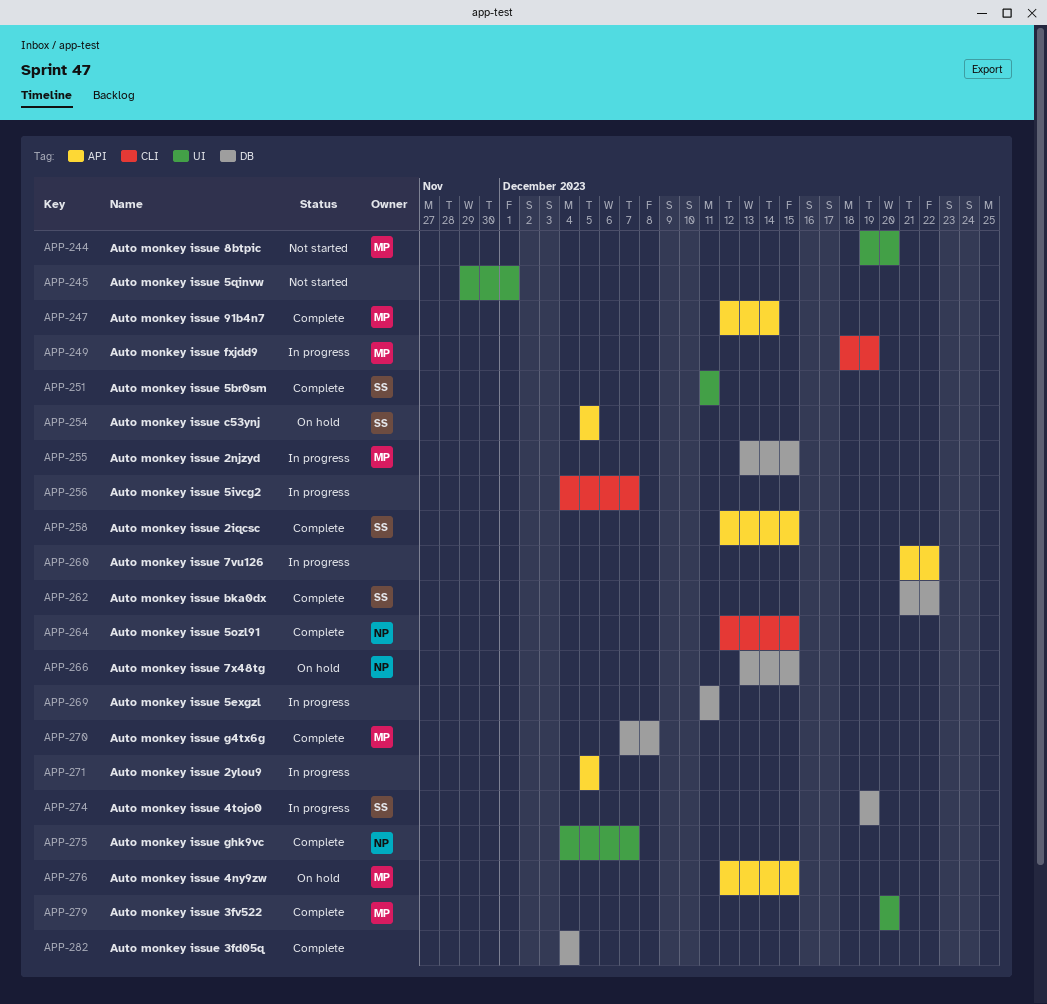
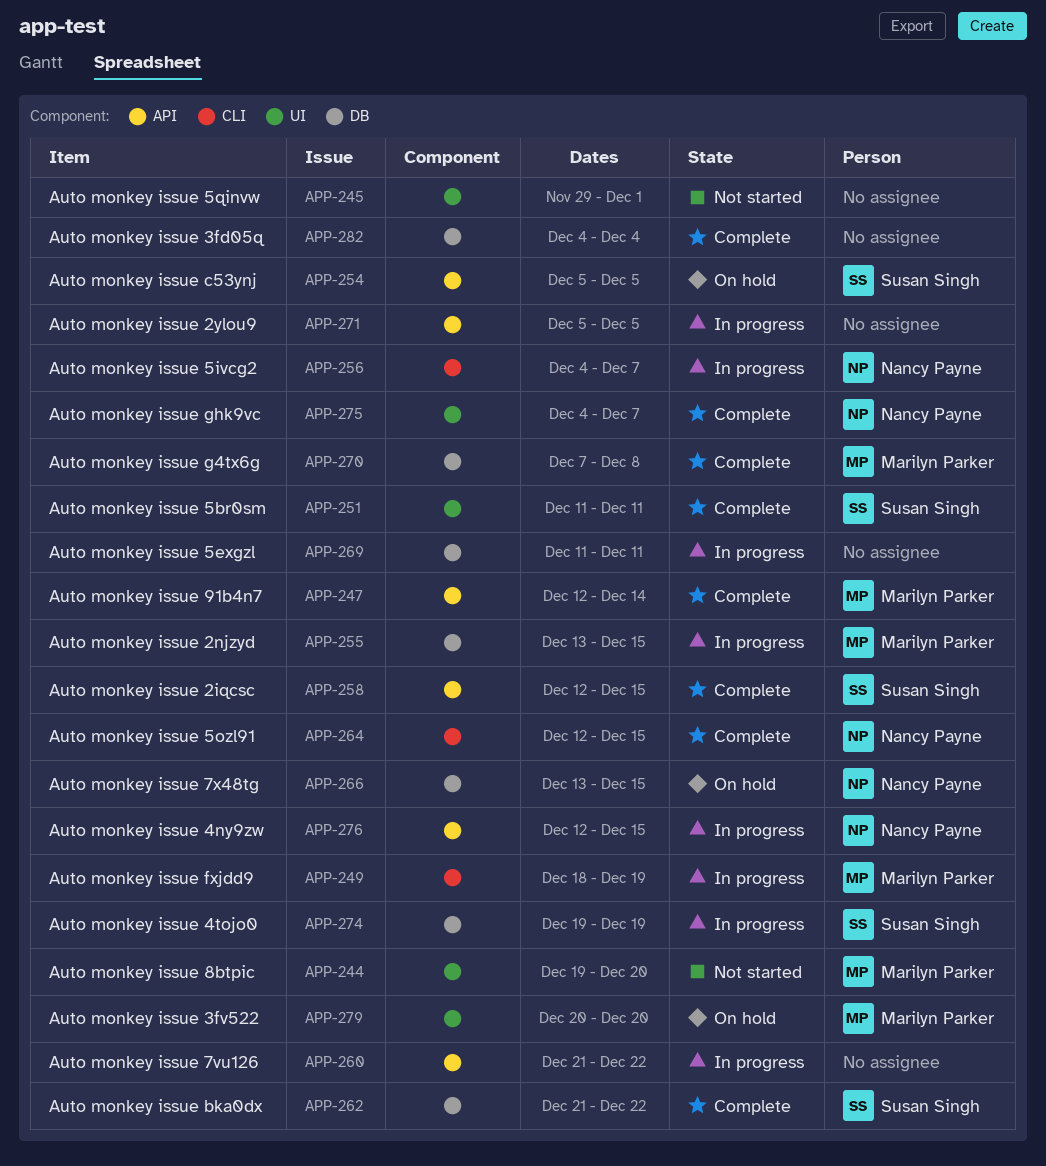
APP-256, owner: none -> Nancy Payne
APP-276, status: On hold -> In progress
APP-276, owner: Marilyn Parker -> Nancy Payne
APP-279, status: Complete -> On hold

